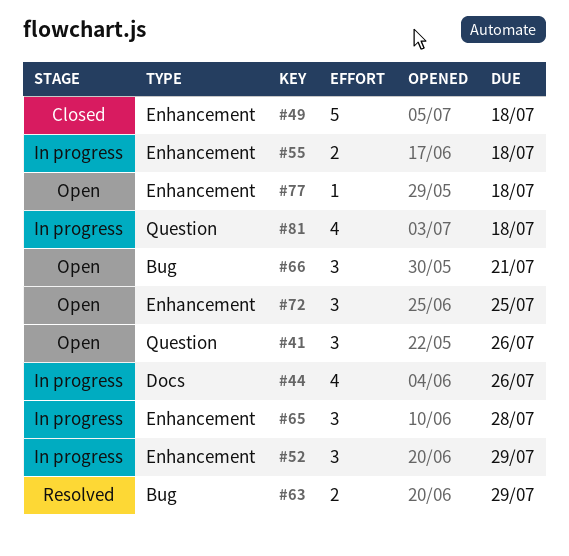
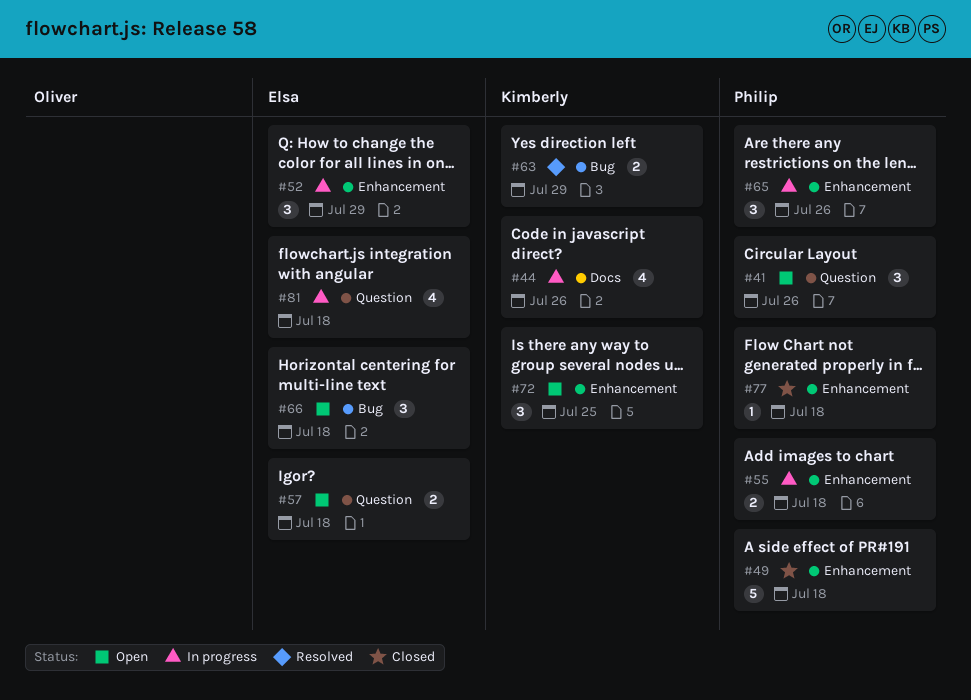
#57: none -> present
#65, due: Jul 28 -> Jul 26
#66, due: Jul 21 -> Jul 18
#77, status: Open -> Closed

